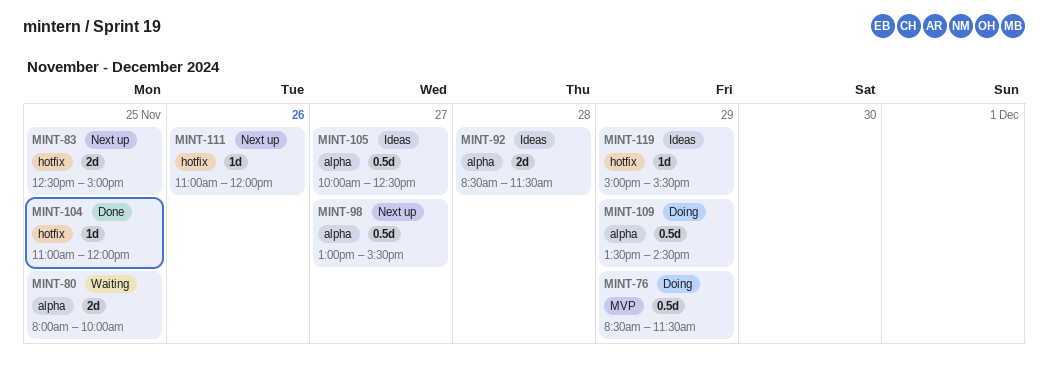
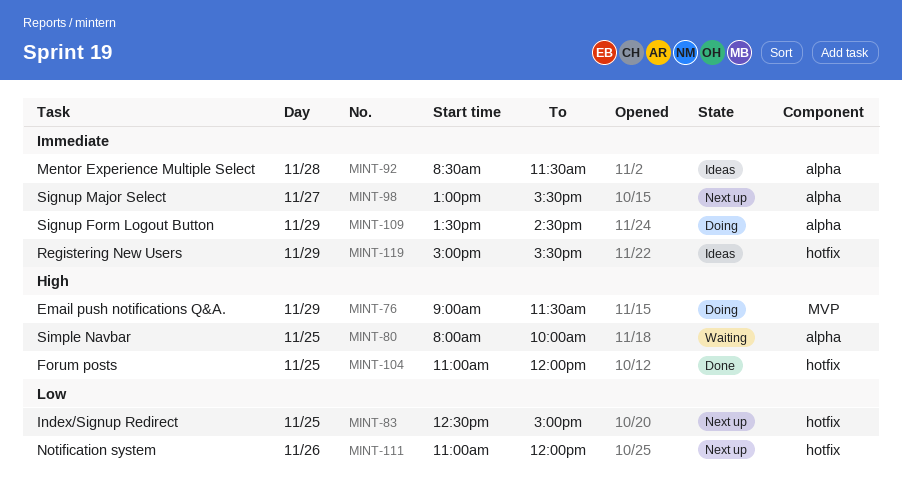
MINT-76, begins: 08:30 -> 09:00
MINT-105: present -> none

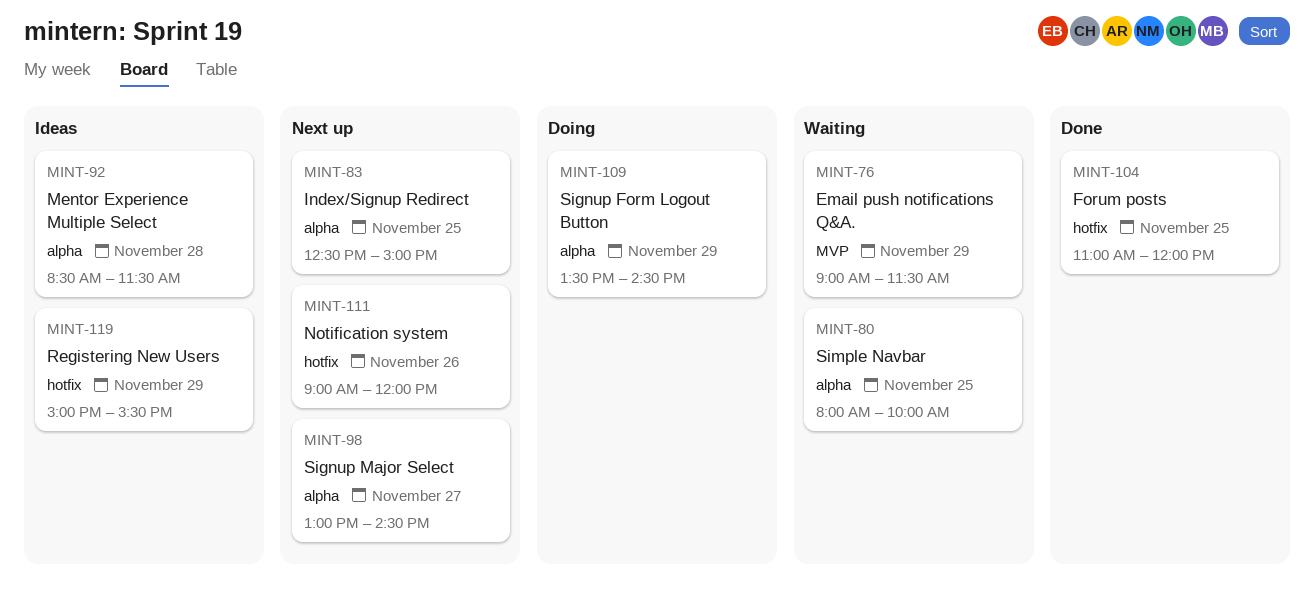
MINT-76, status: Doing -> Waiting
MINT-83, label: hotfix -> alpha
MINT-98, ends: 15:30 -> 14:30
MINT-111, begins: 11:00 -> 09:00

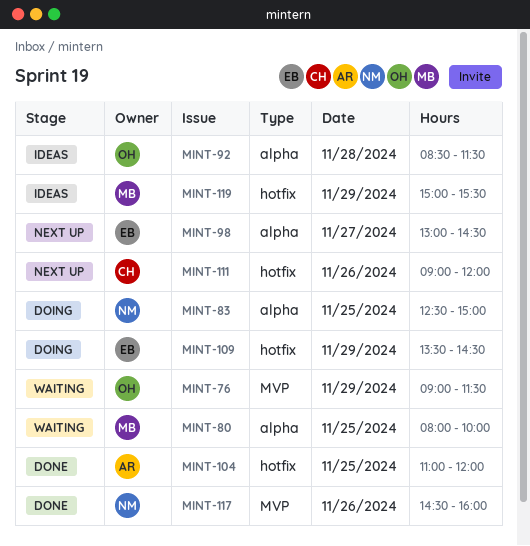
MINT-83, status: Next up -> Doing
MINT-109, label: alpha -> hotfix
MINT-117: none -> present

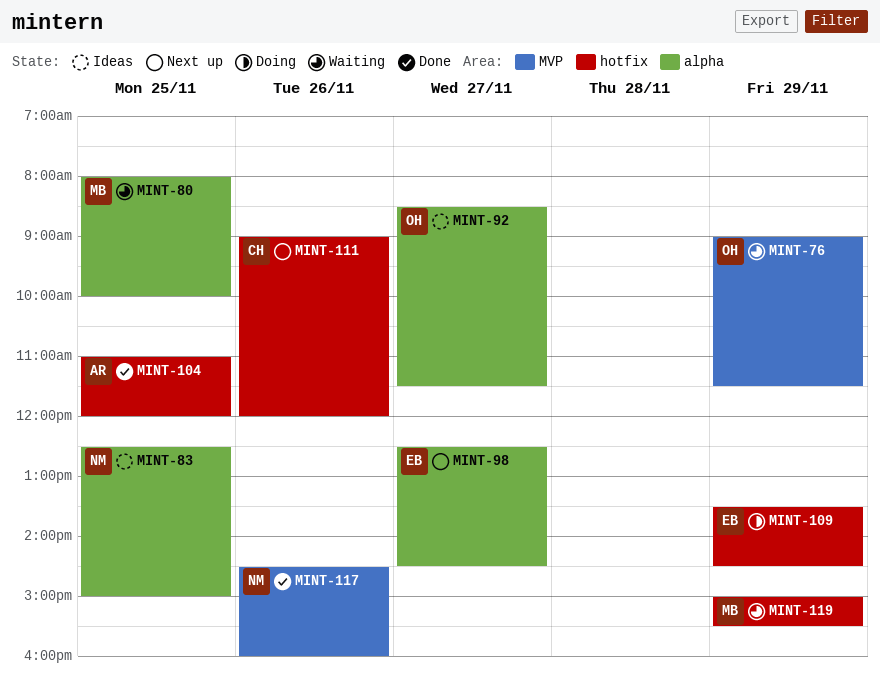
MINT-83, status: Doing -> Ideas
MINT-92, day: Nov 28 -> Nov 27
MINT-98, begins: 13:00 -> 12:30
MINT-119, status: Ideas -> Waiting

